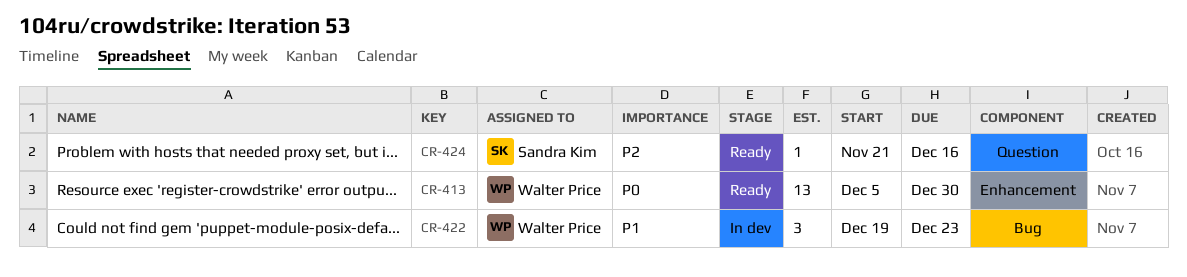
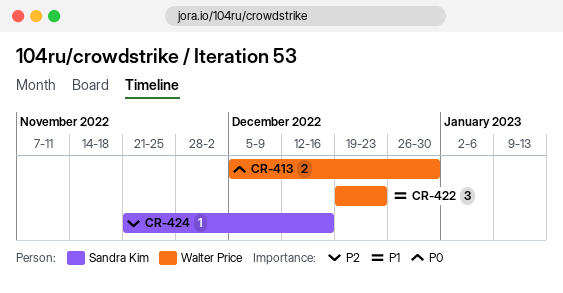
CR-413, estimate: 13 -> 2

